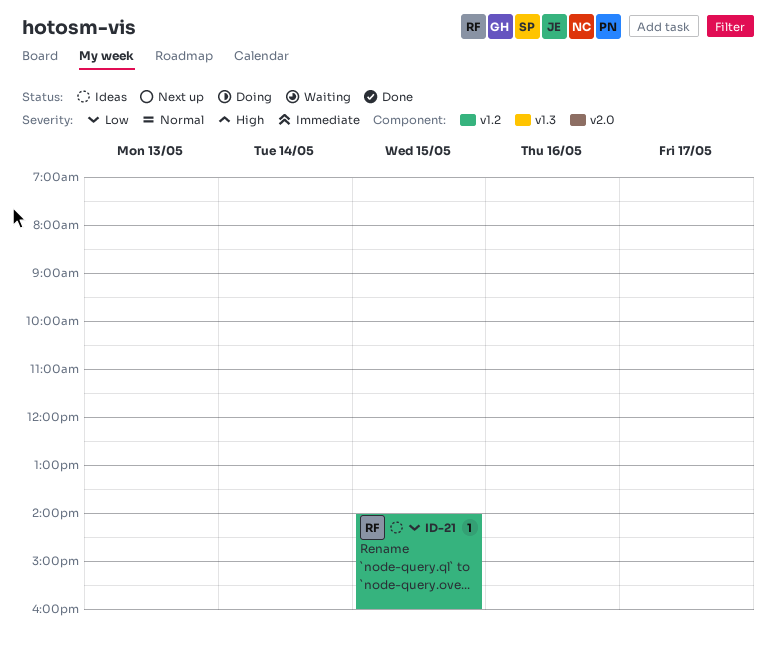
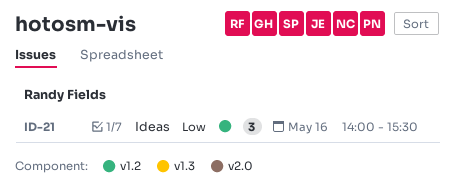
ID-21, estimate: 1 -> 3
ID-21, day: May 15 -> May 16
ID-21, ends: 16:00 -> 15:30

